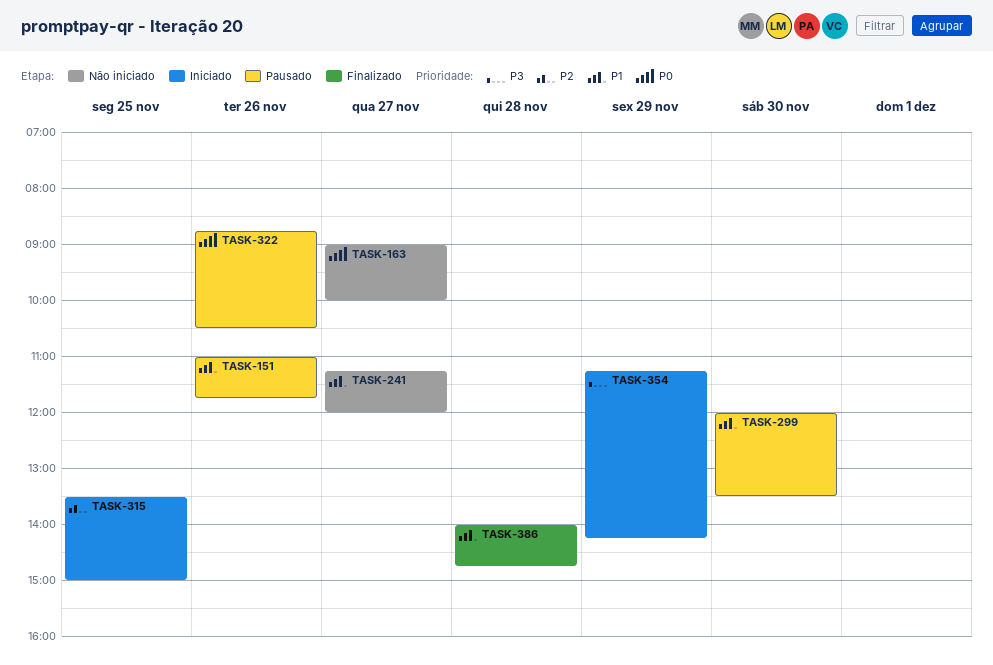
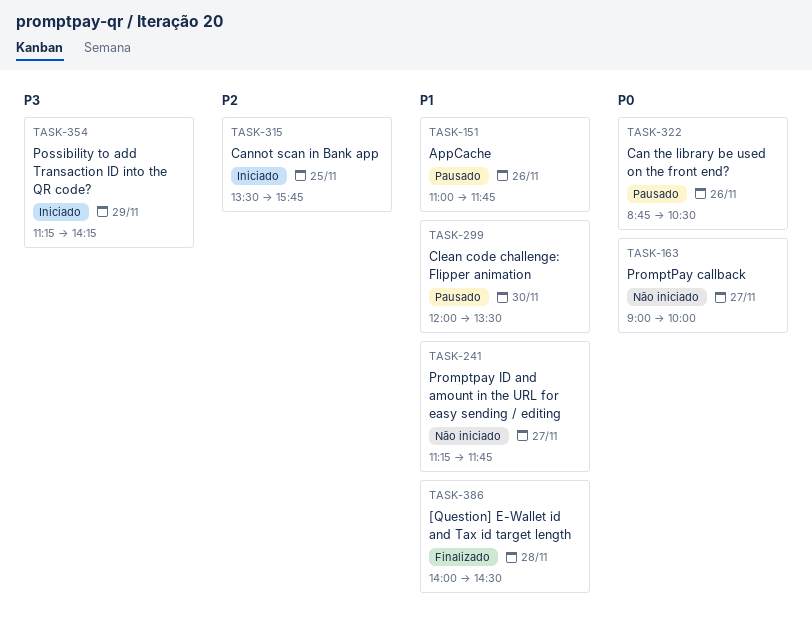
TASK-241, ends: 12:00 -> 11:45
TASK-315, ends: 15:00 -> 15:45
TASK-386, ends: 14:45 -> 14:30

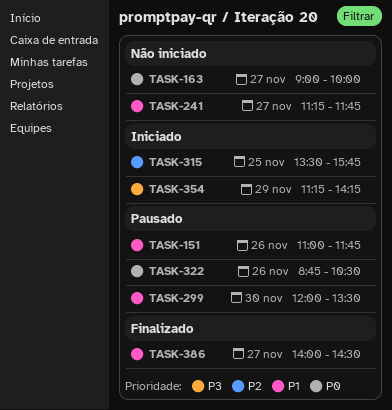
TASK-386, day: Nov 28 -> Nov 27

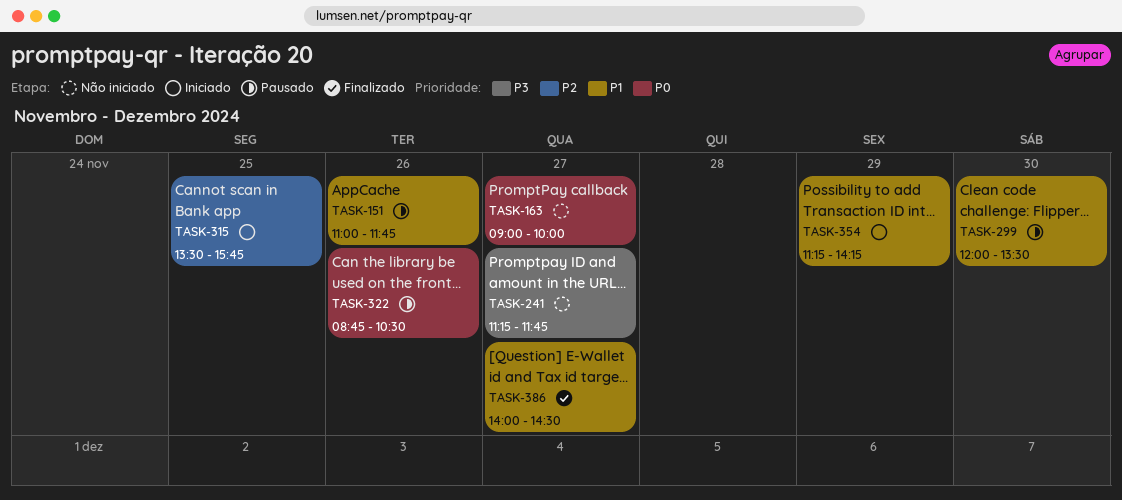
TASK-241, priority: P1 -> P3
TASK-354, priority: P3 -> P1

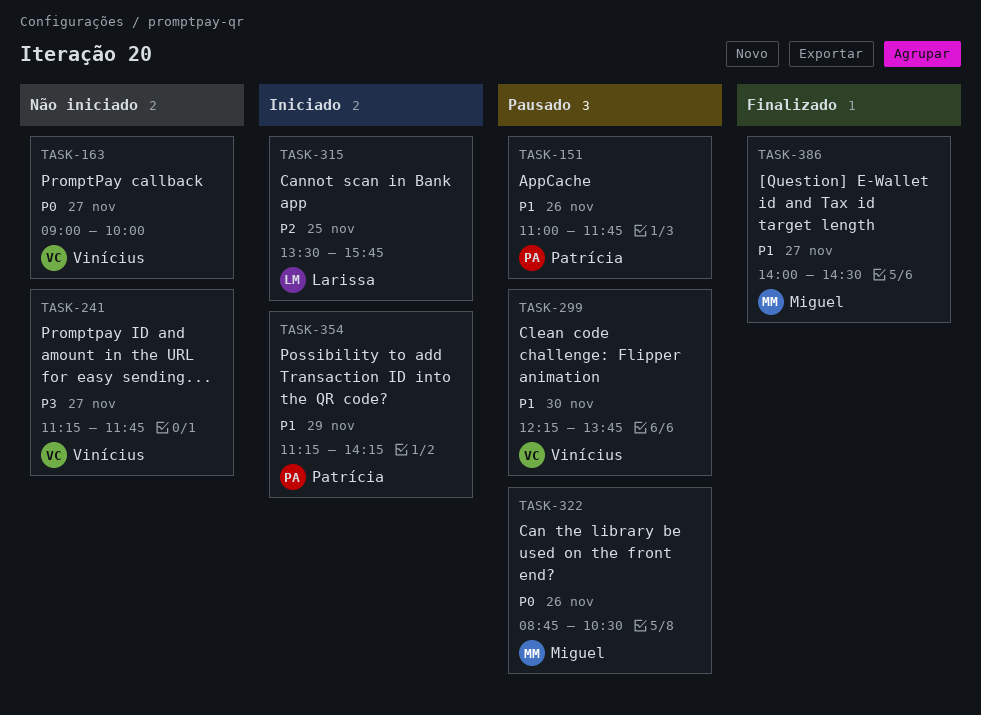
TASK-299, begins: 12:00 -> 12:15
TASK-299, ends: 13:30 -> 13:45

